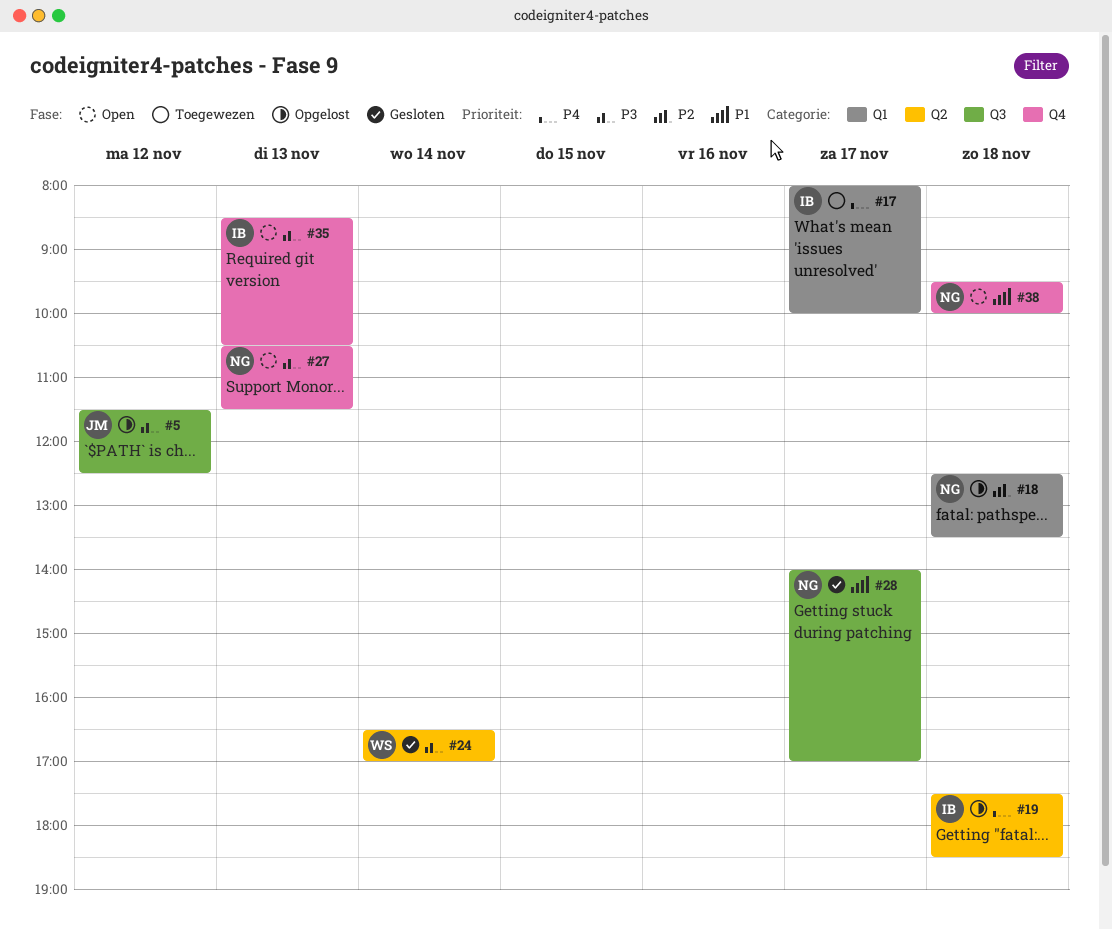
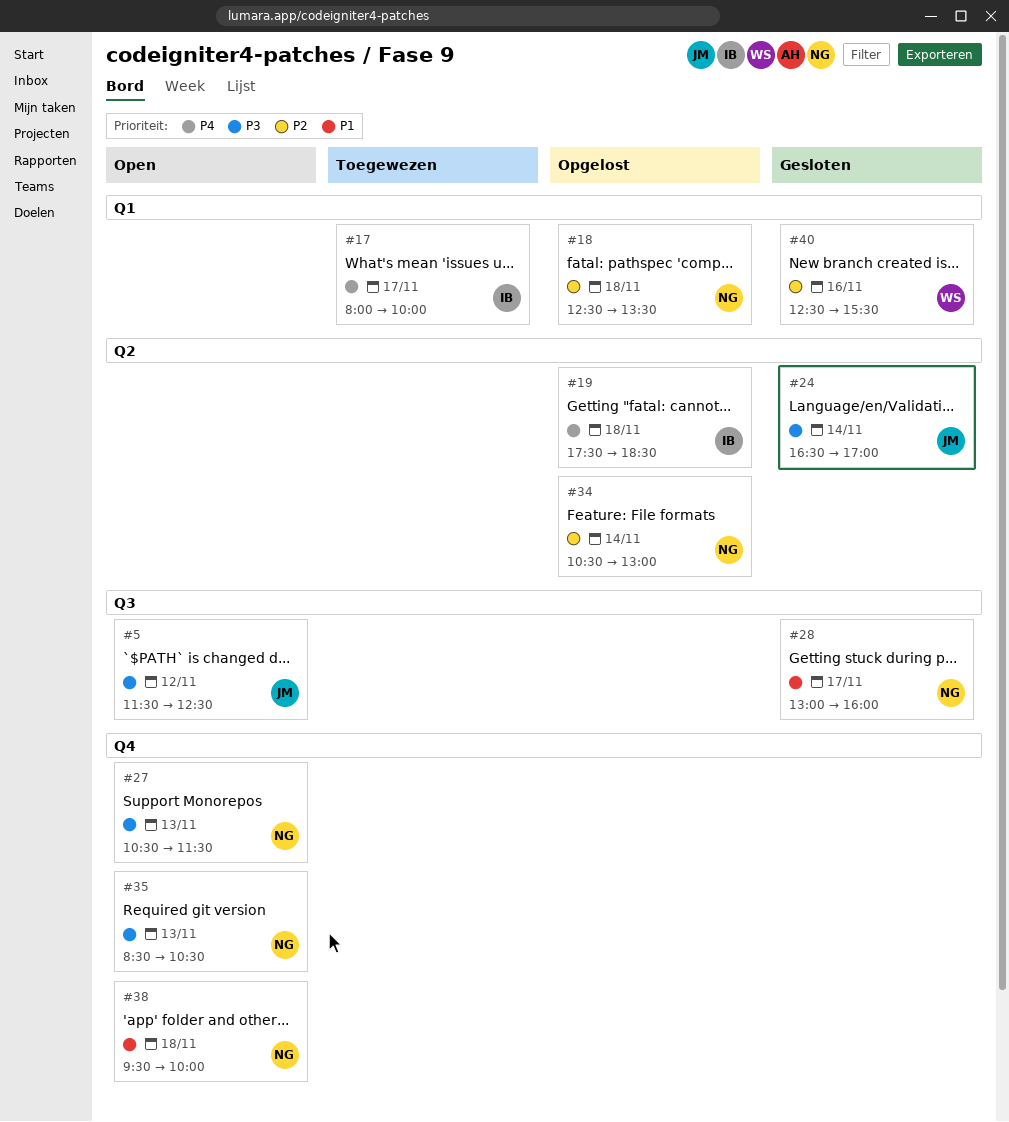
#5, status: Opgelost -> Open
#24, owner: WS -> JM
#28, begins: 14:00 -> 13:00
#28, ends: 17:00 -> 16:00
#34: none -> present
#35, owner: IB -> NG
#40: none -> present

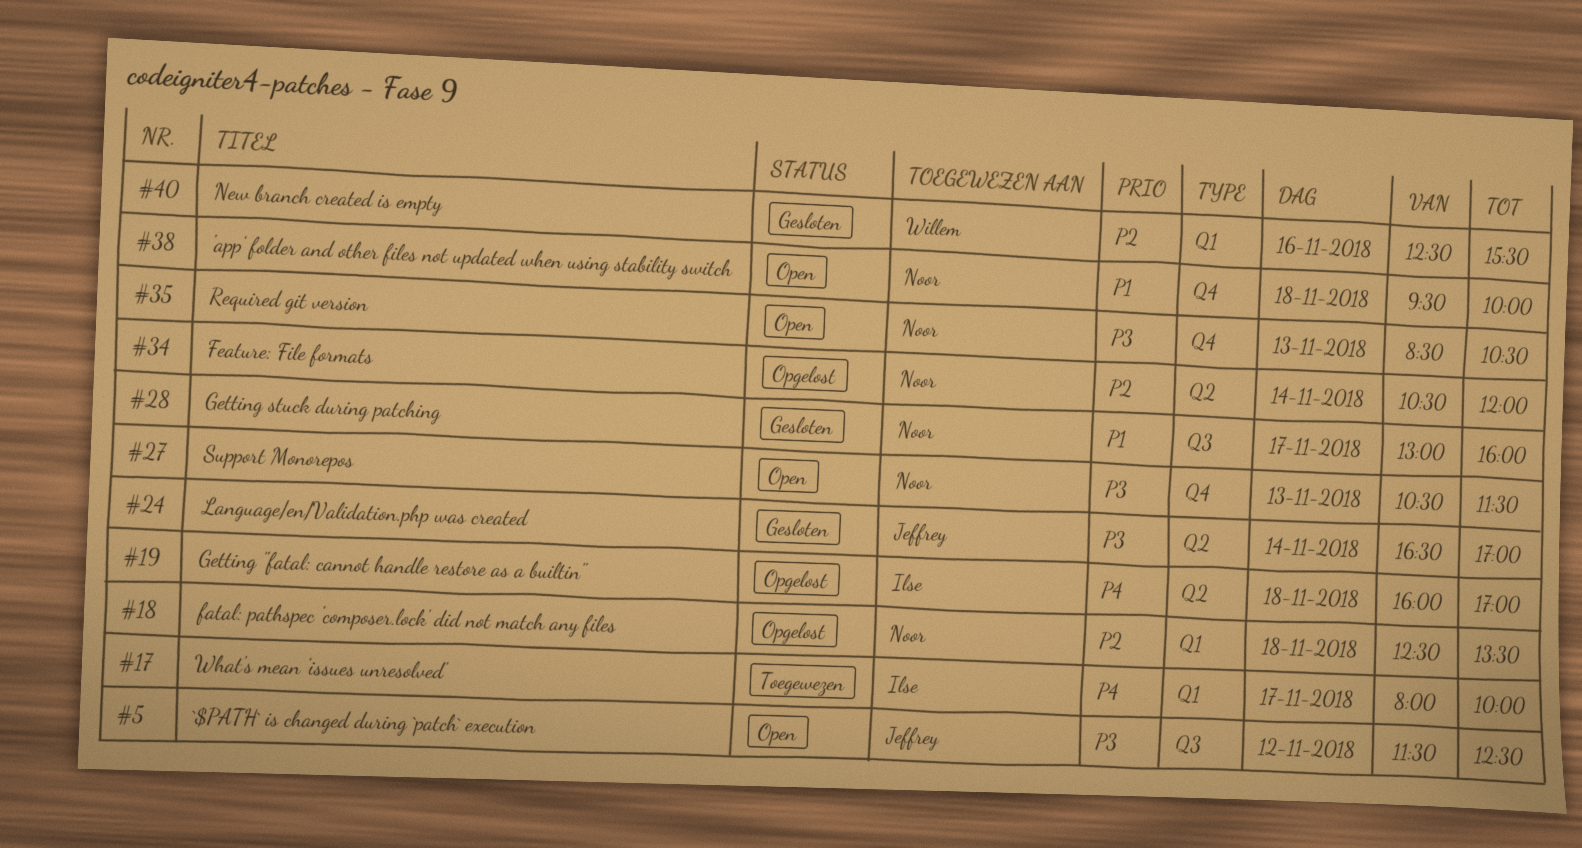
#19, begins: 17:30 -> 16:00
#19, ends: 18:30 -> 17:00
#34, ends: 13:00 -> 12:00

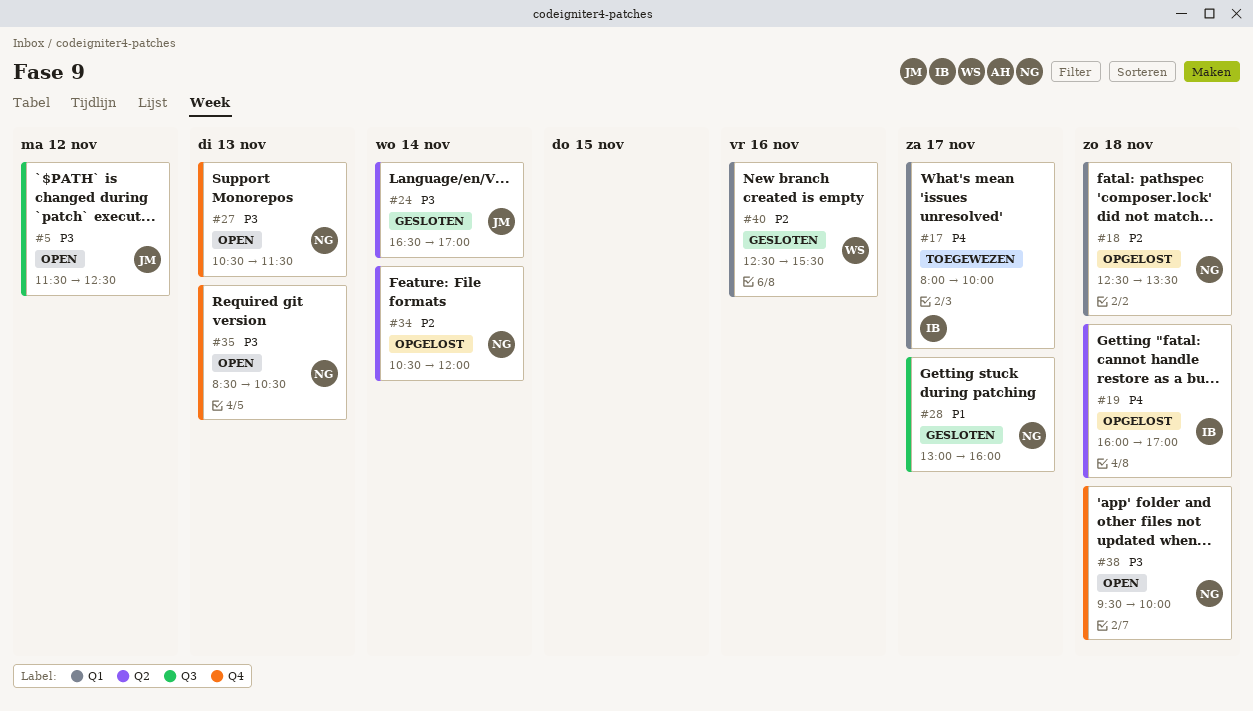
#38, priority: P1 -> P3

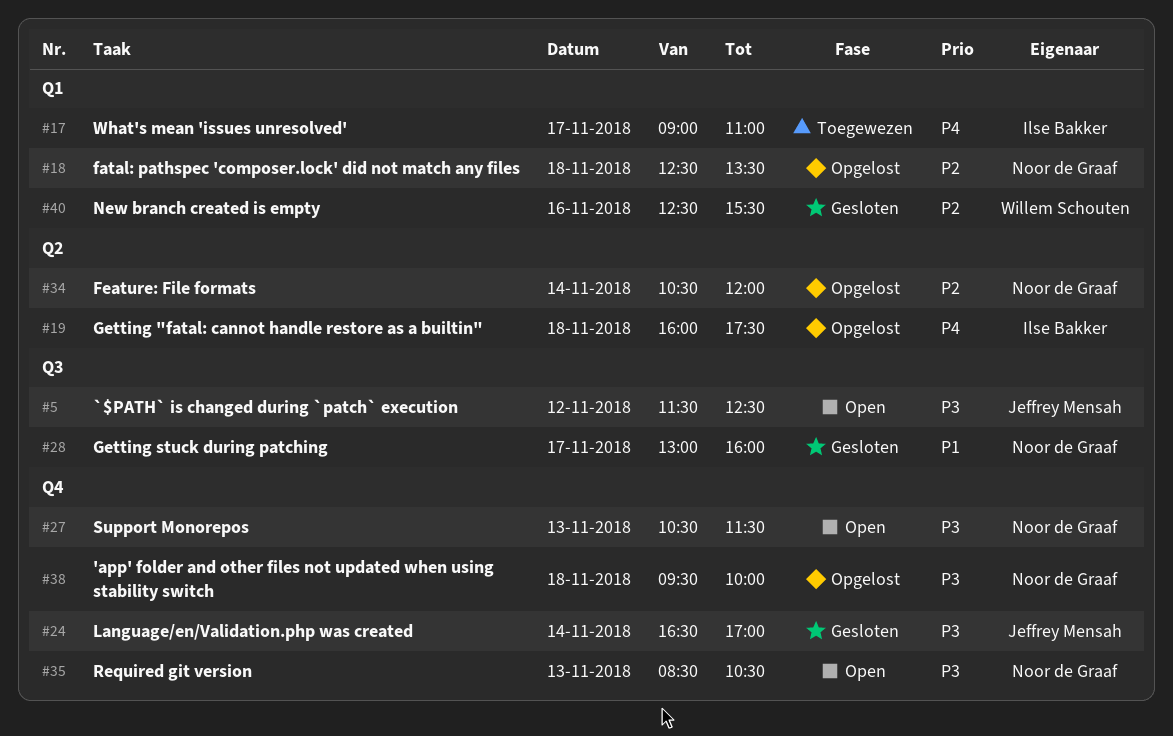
#17, begins: 08:00 -> 09:00
#17, ends: 10:00 -> 11:00
#19, ends: 17:00 -> 17:30
#24, label: Q2 -> Q4
#38, status: Open -> Opgelost

